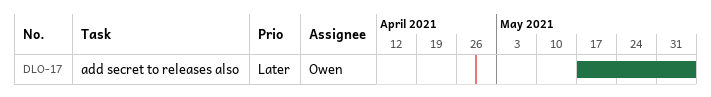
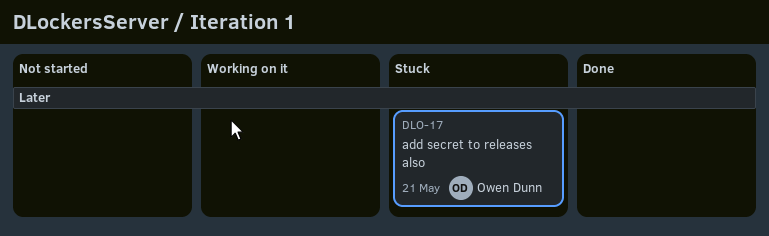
DLO-17, due: Jun 4 -> May 21

